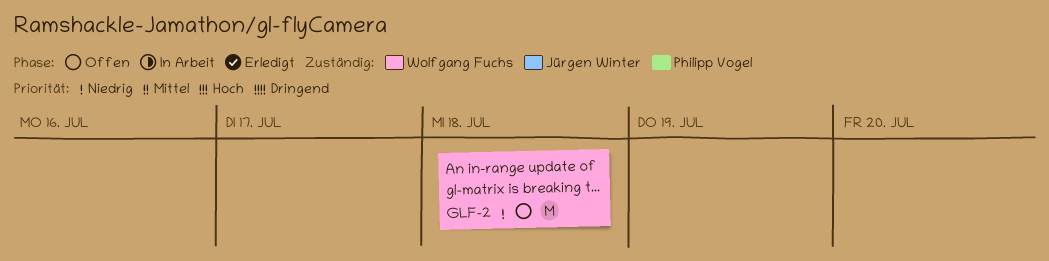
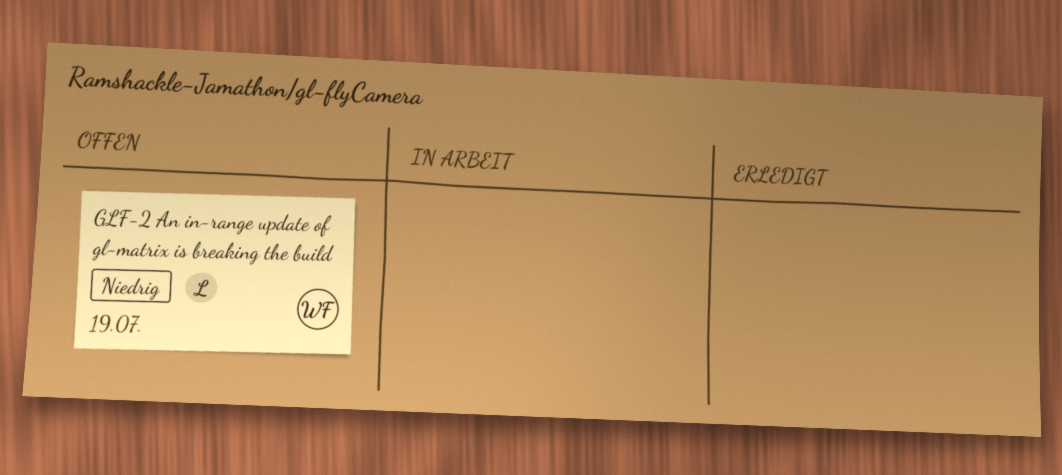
GLF-2, estimate: M -> L
GLF-2, due: Jul 18 -> Jul 19

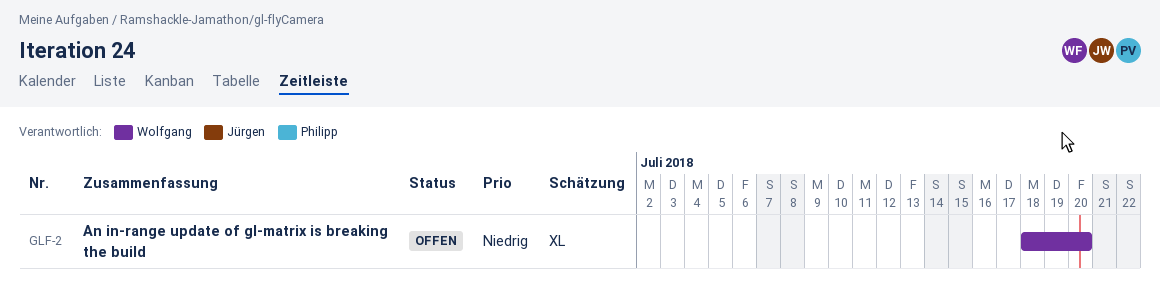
GLF-2, estimate: L -> XL
GLF-2, due: Jul 19 -> Jul 20

